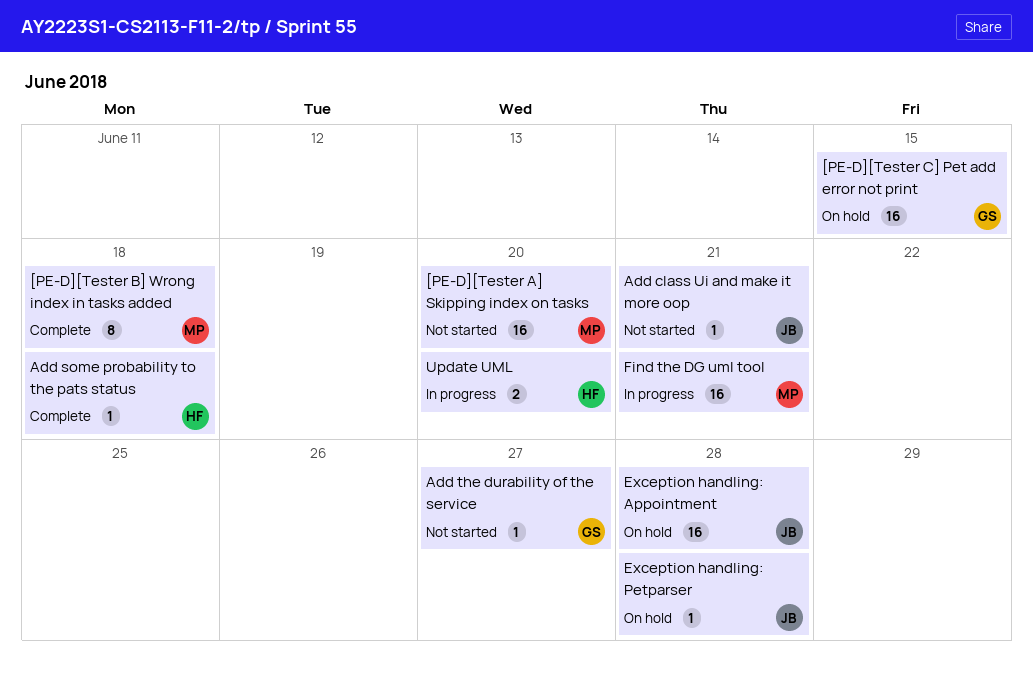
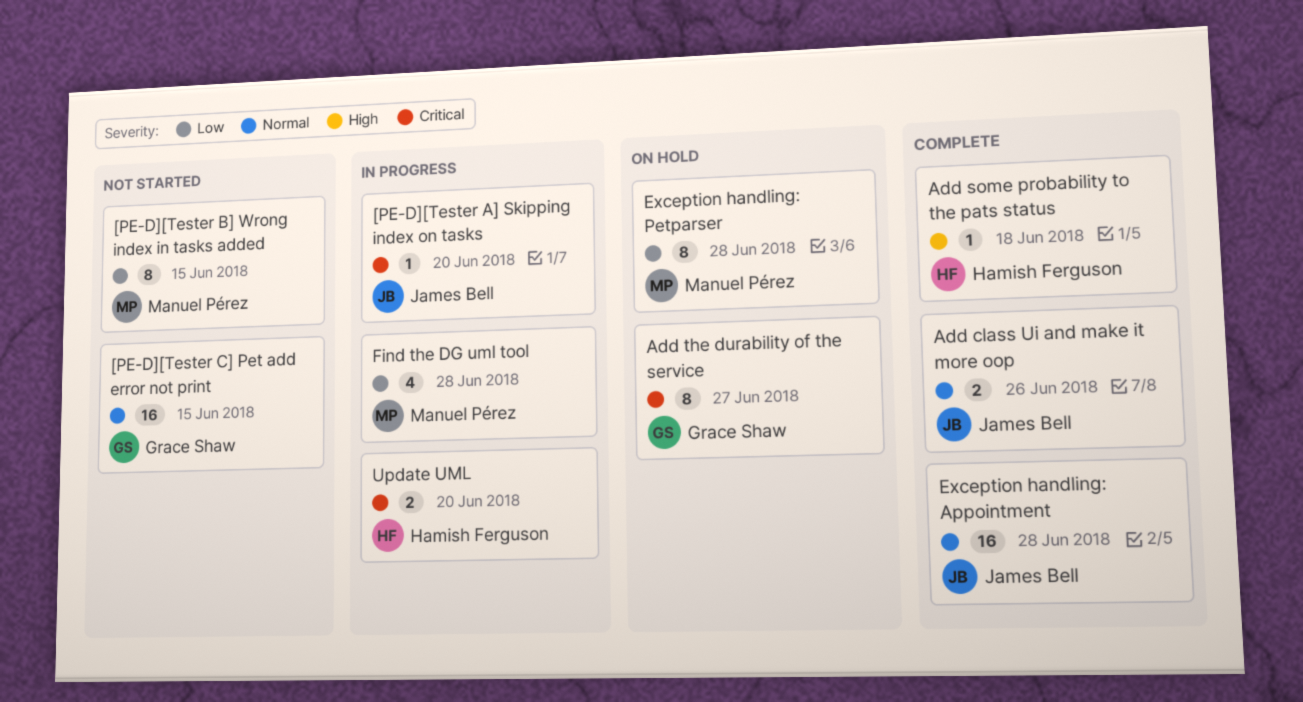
[PE-D][Tester A] Skipping index on tasks, status: Not started -> In progress
[PE-D][Tester A] Skipping index on tasks, owner: Manuel Pérez -> James Bell
[PE-D][Tester A] Skipping index on tasks, estimate: 16 -> 1
[PE-D][Tester B] Wrong index in tasks added, status: Complete -> Not started
[PE-D][Tester B] Wrong index in tasks added, due: Jun 18 -> Jun 15
[PE-D][Tester C] Pet add error not print, status: On hold -> Not started
Add class Ui and make it more oop, status: Not started -> Complete
Add class Ui and make it more oop, estimate: 1 -> 2
Add class Ui and make it more oop, due: Jun 21 -> Jun 26
Add the durability of the service, status: Not started -> On hold
Add the durability of the service, estimate: 1 -> 8
Exception handling: Appointment, status: On hold -> Complete
Exception handling: Petparser, owner: James Bell -> Manuel Pérez
Exception handling: Petparser, estimate: 1 -> 8
Find the DG uml tool, estimate: 16 -> 4
Find the DG uml tool, due: Jun 21 -> Jun 28

